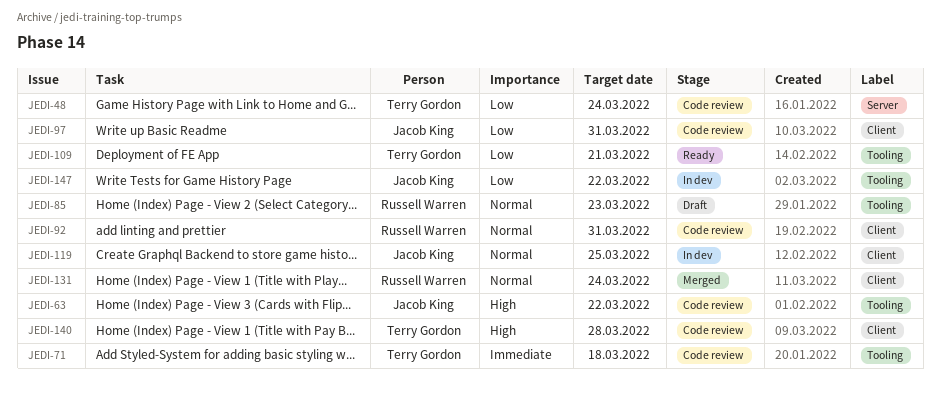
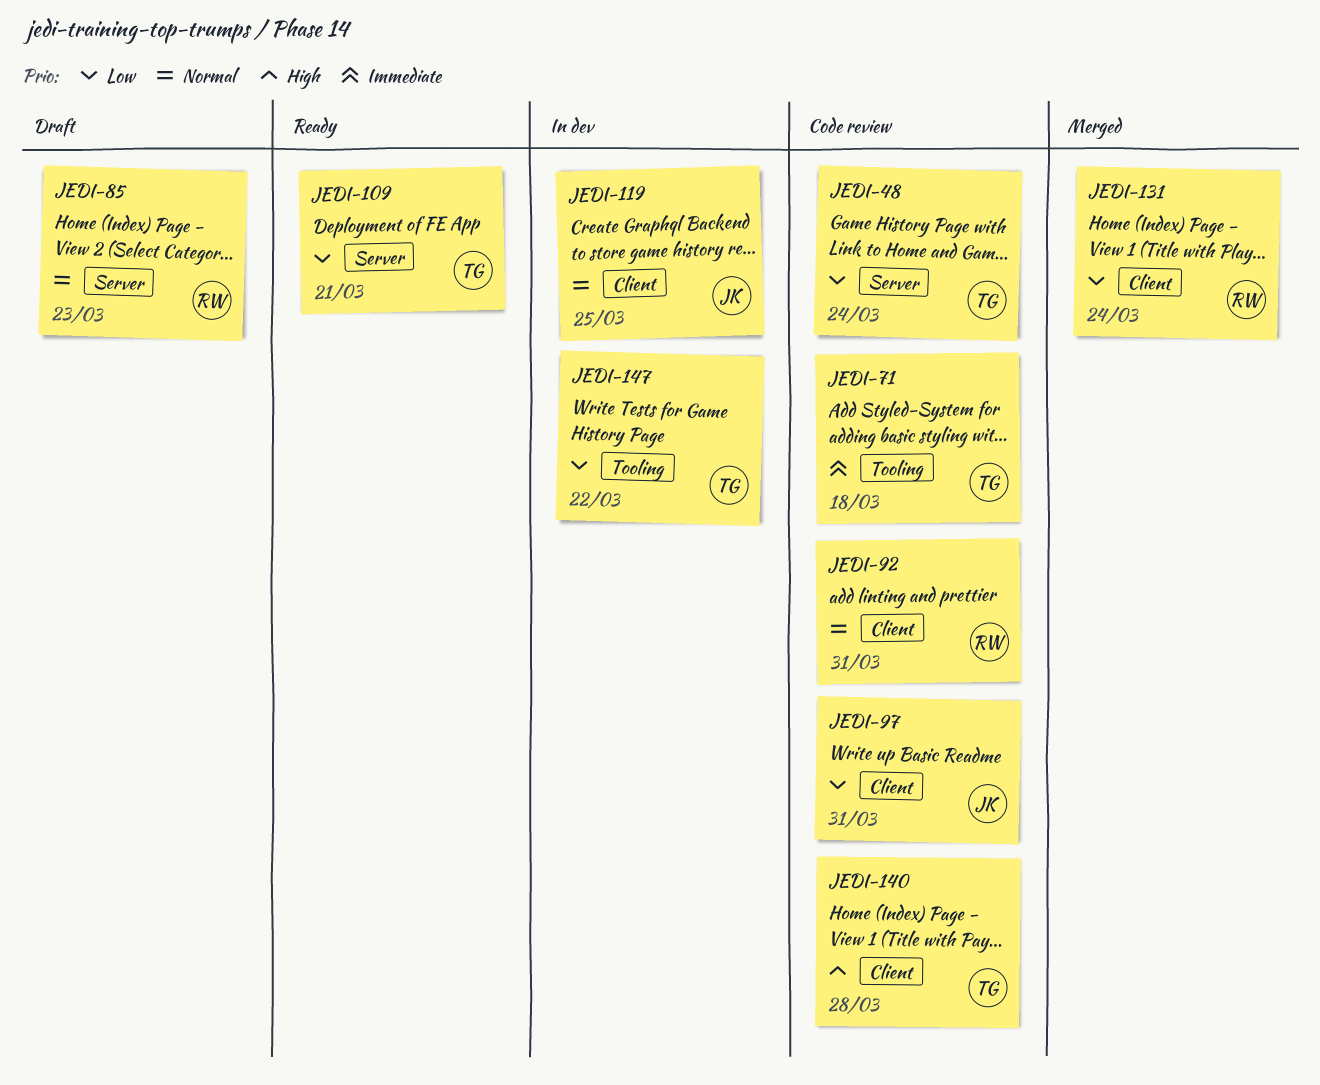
JEDI-63: present -> none
JEDI-85, label: Tooling -> Server
JEDI-109, label: Tooling -> Server
JEDI-131, priority: Normal -> Low
JEDI-147, owner: Jacob King -> Terry Gordon

